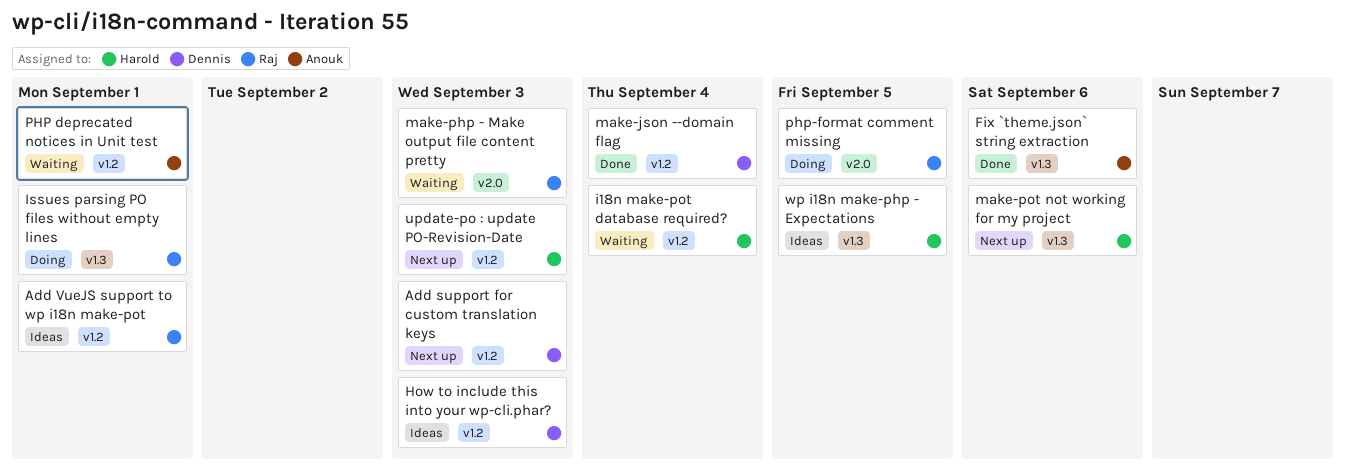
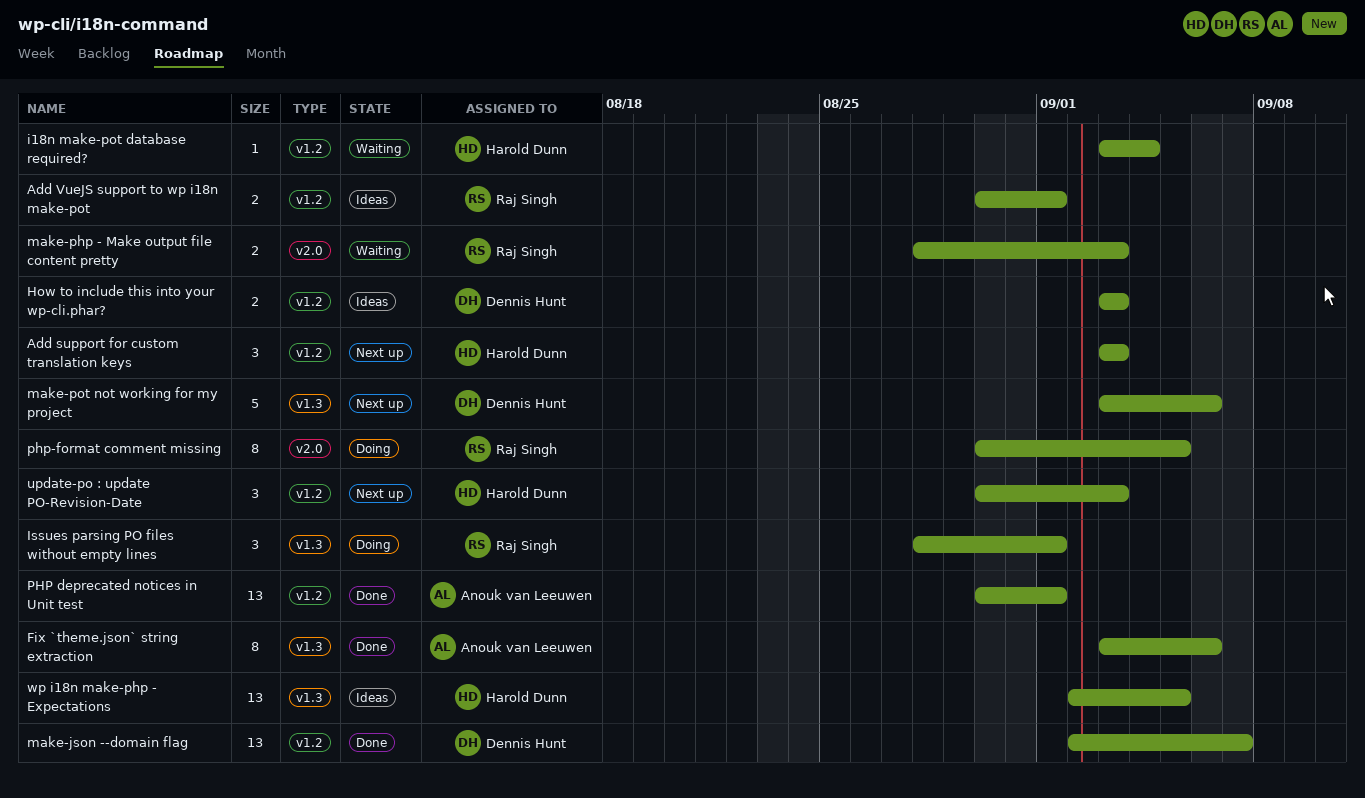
Add support for custom translation keys, owner: Dennis Hunt -> Harold Dunn
make-json --domain flag, due: Sep 4 -> Sep 7
make-pot not working for my project, owner: Harold Dunn -> Dennis Hunt
PHP deprecated notices in Unit test, status: Waiting -> Done

